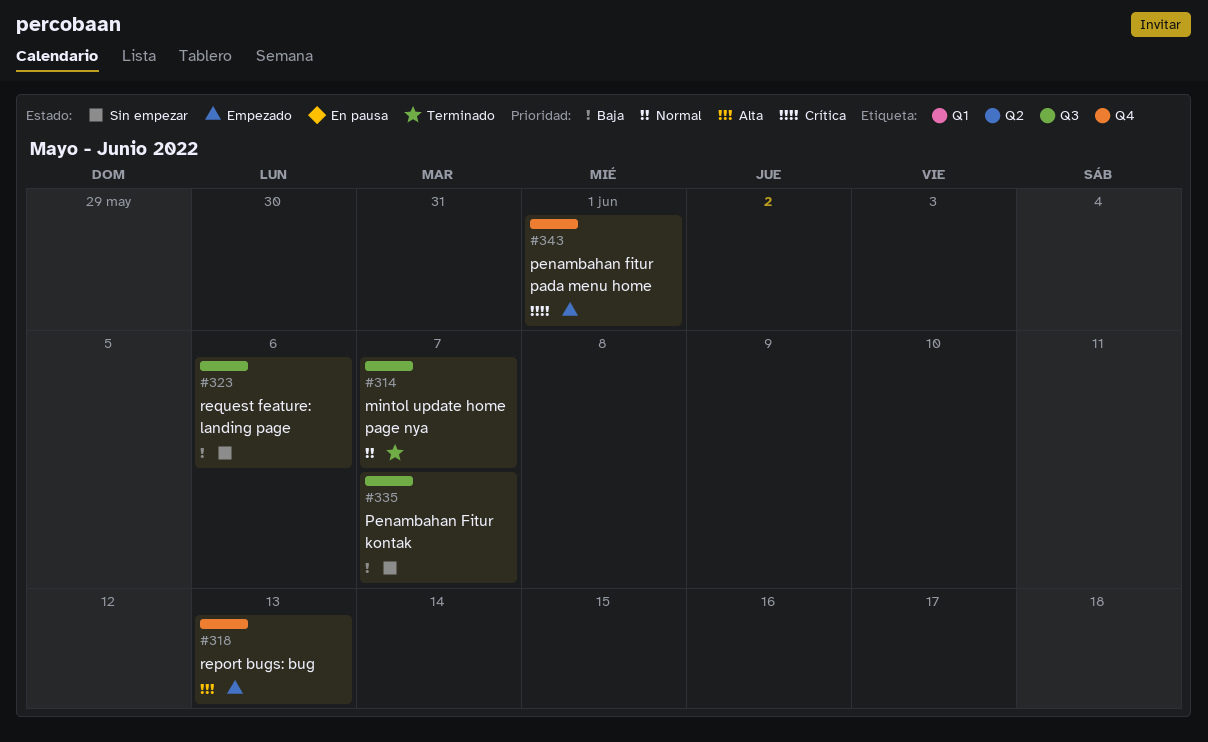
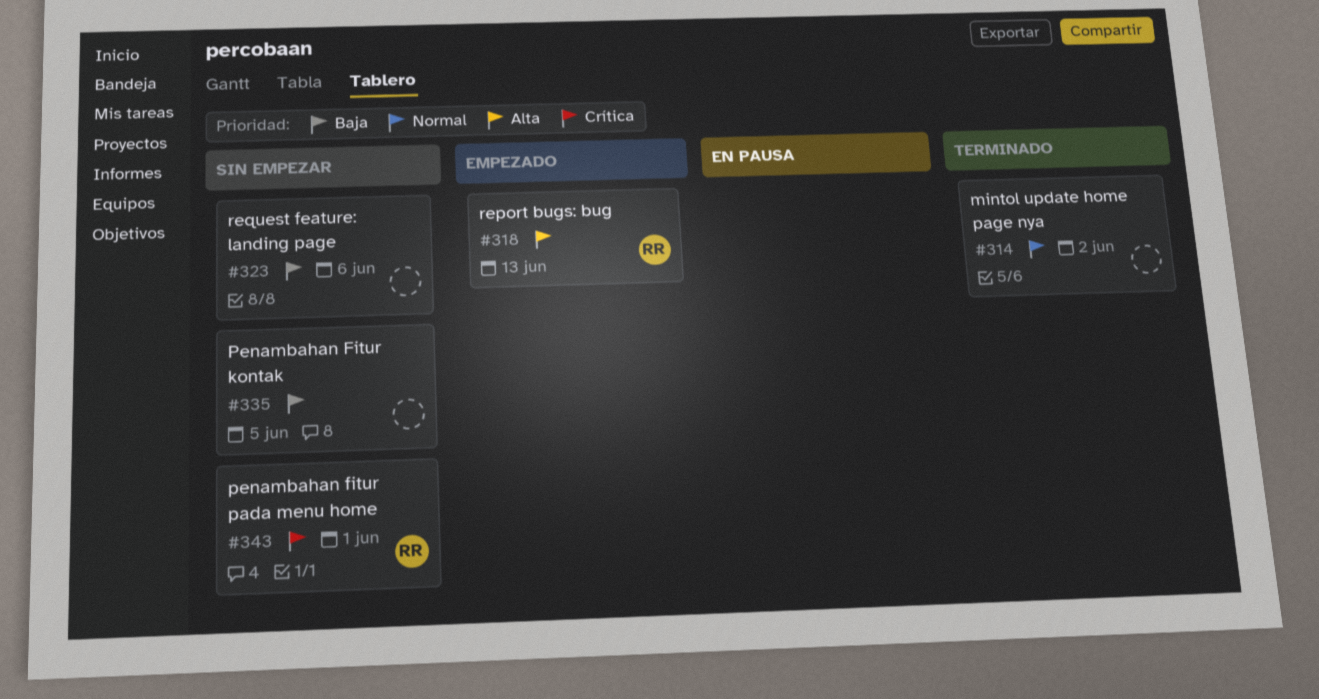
#314, due: Jun 7 -> Jun 2
#335, due: Jun 7 -> Jun 5
#343, status: Empezado -> Sin empezar

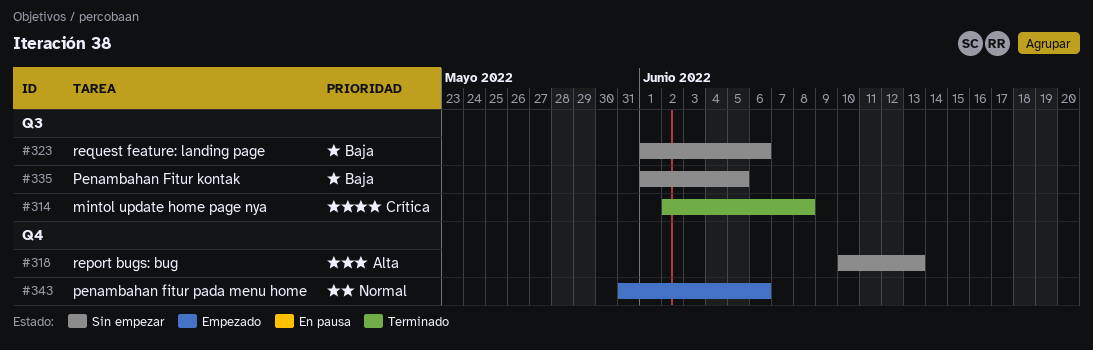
#314, priority: Normal -> Crítica
#314, due: Jun 2 -> Jun 8
#318, status: Empezado -> Sin empezar
#343, status: Sin empezar -> Empezado
#343, priority: Crítica -> Normal
#343, due: Jun 1 -> Jun 6

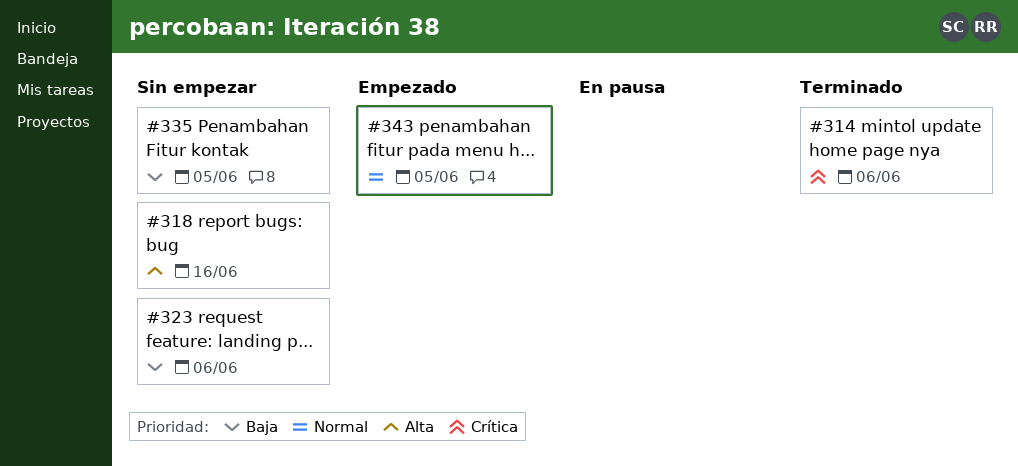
#314, due: Jun 8 -> Jun 6
#318, due: Jun 13 -> Jun 16
#343, due: Jun 6 -> Jun 5

